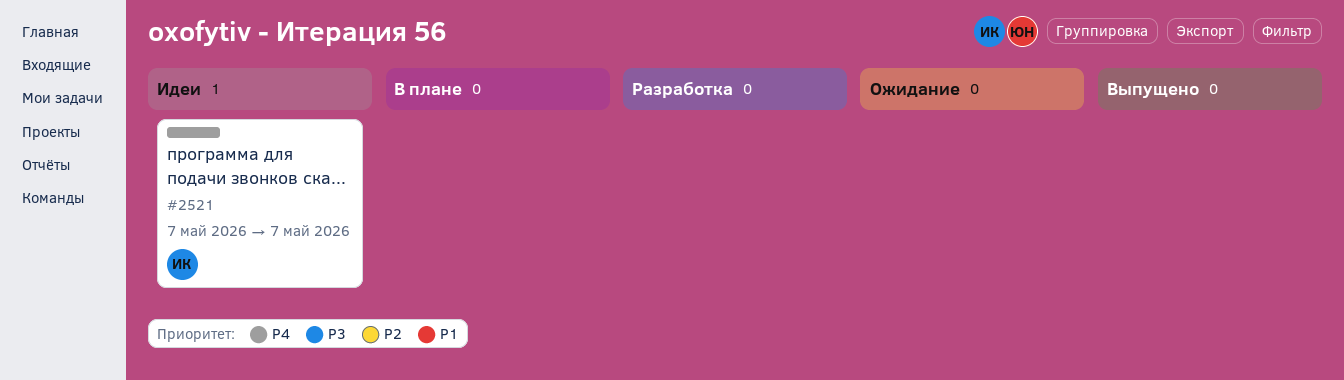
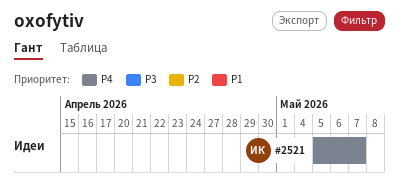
#2521, start: May 7 -> May 5

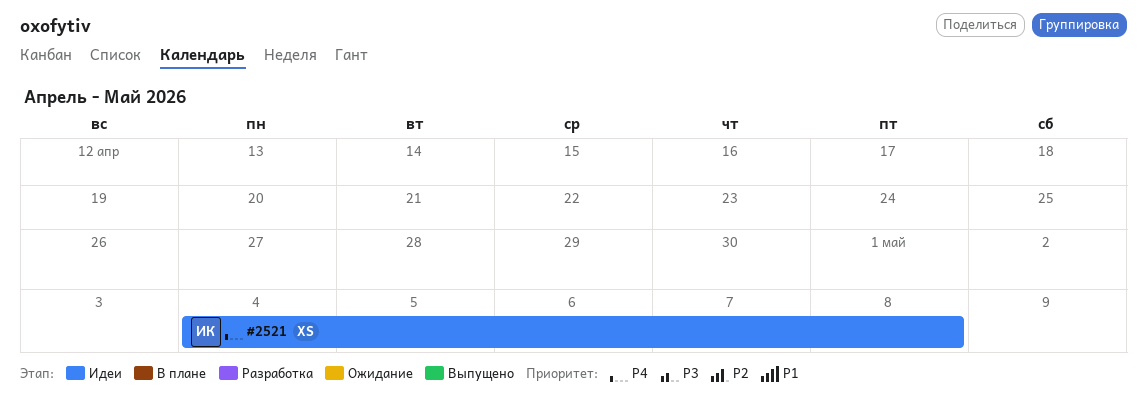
#2521, start: May 5 -> May 4
#2521, due: May 7 -> May 8

